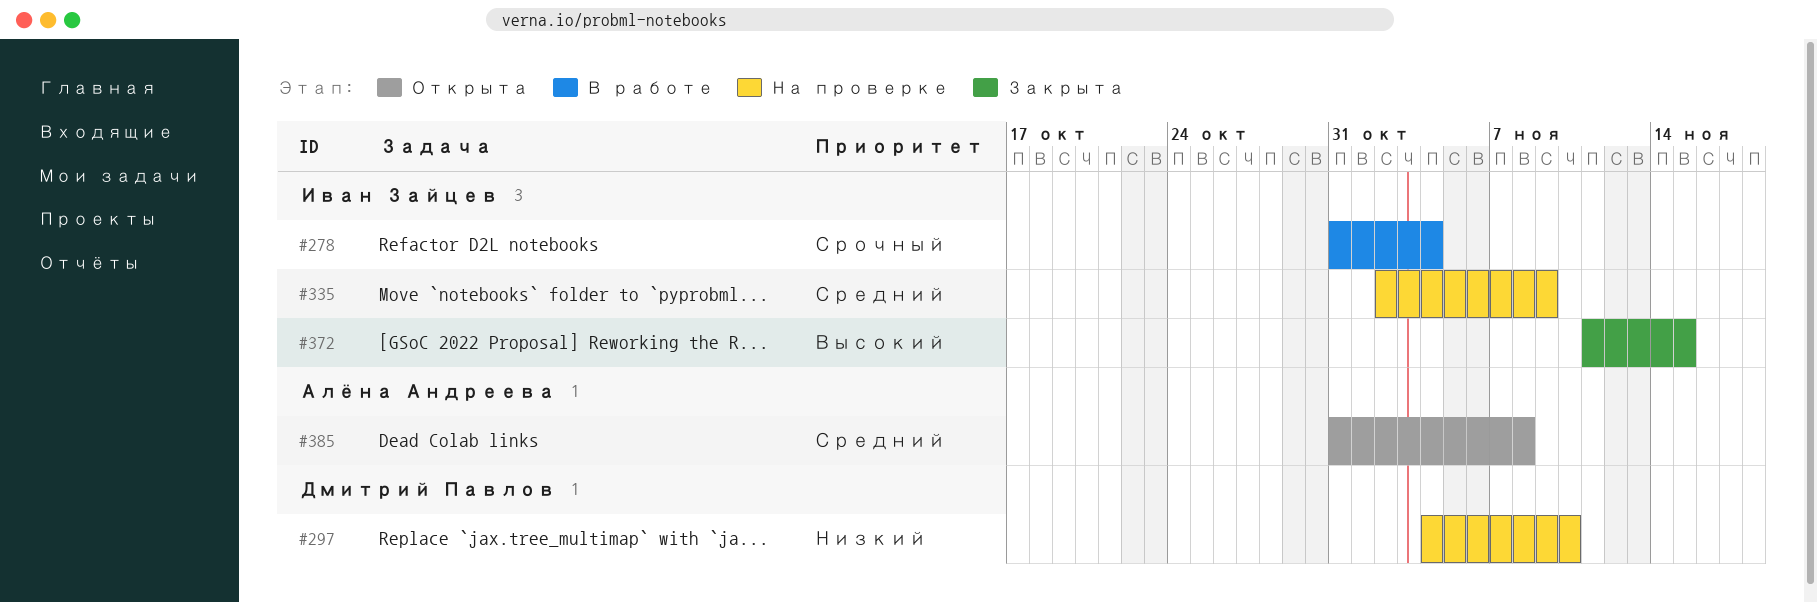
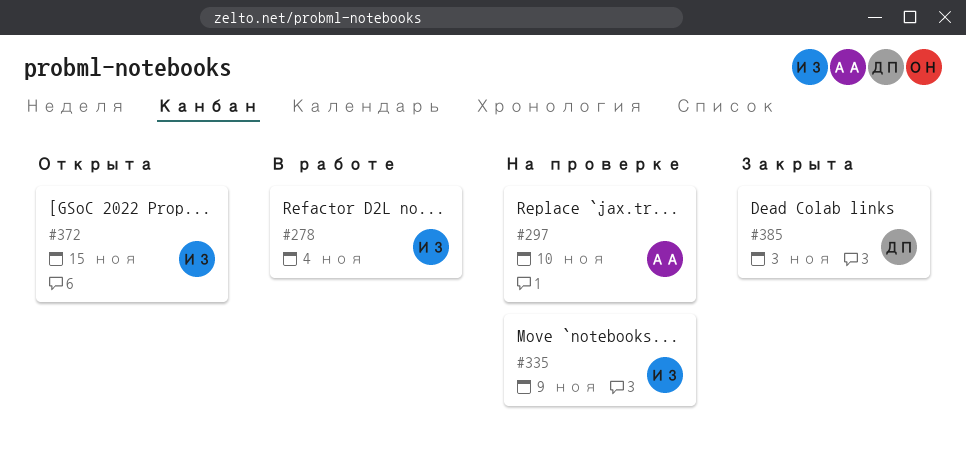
#297, owner: Дмитрий Павлов -> Алёна Андреева
#372, status: Закрыта -> Открыта
#385, status: Открыта -> Закрыта
#385, owner: Алёна Андреева -> Дмитрий Павлов
#385, due: Nov 8 -> Nov 3

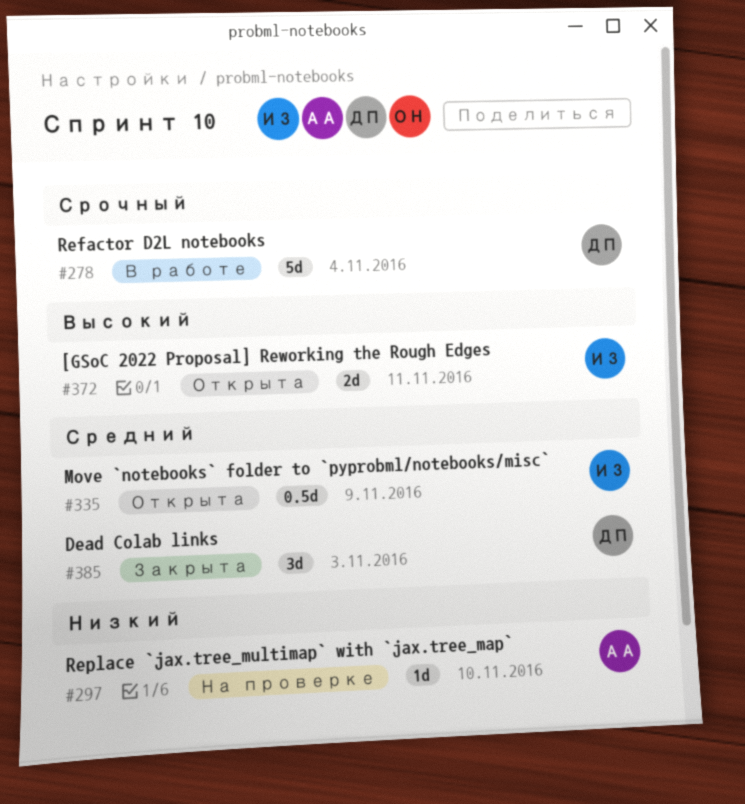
#278, owner: ИЗ -> ДП
#335, status: На проверке -> Открыта
#372, due: Nov 15 -> Nov 11

